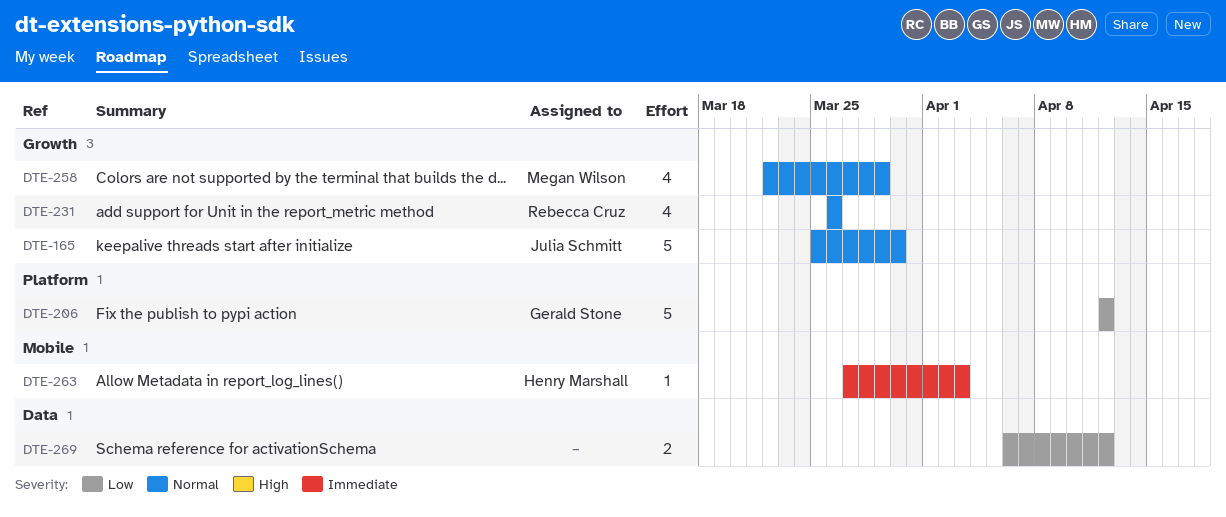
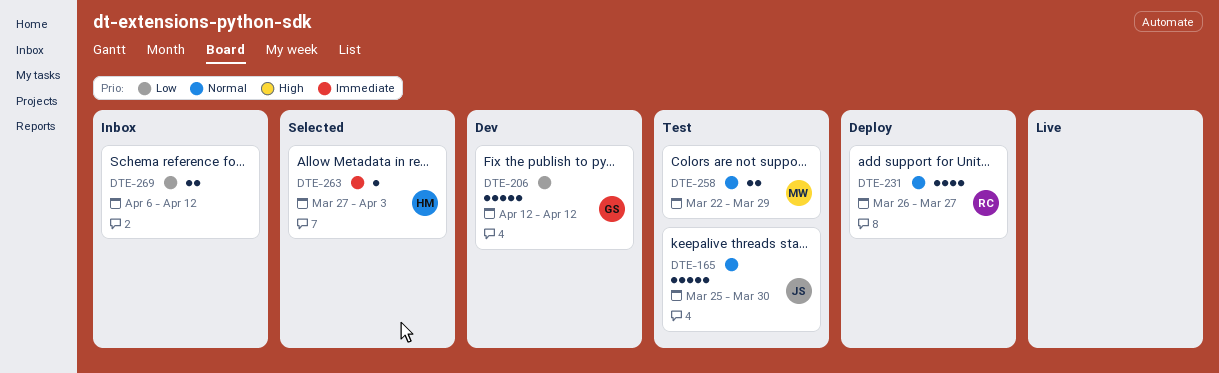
DTE-231, due: Mar 26 -> Mar 27
DTE-258, estimate: 4 -> 2

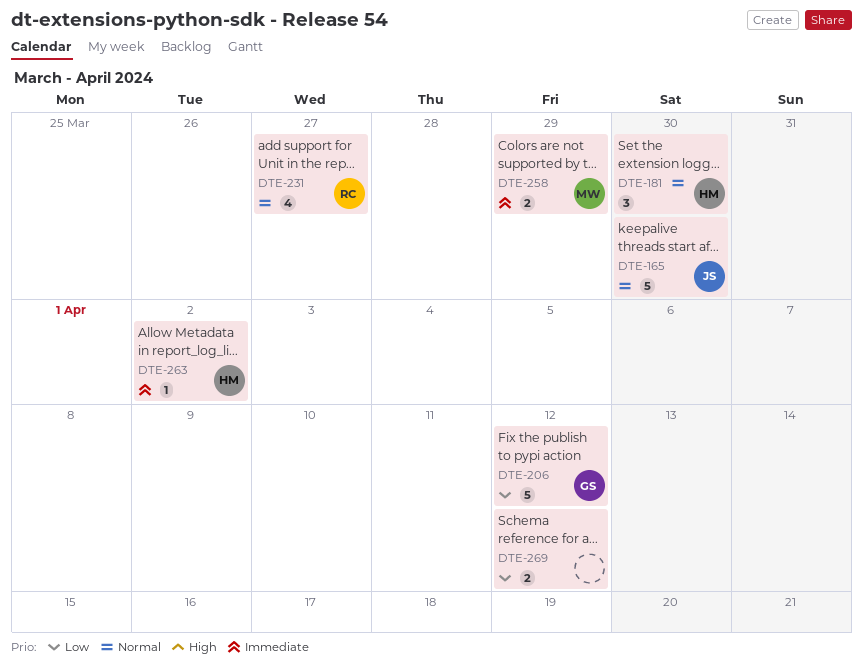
DTE-181: none -> present
DTE-258, priority: Normal -> Immediate
DTE-263, due: Apr 3 -> Apr 2

